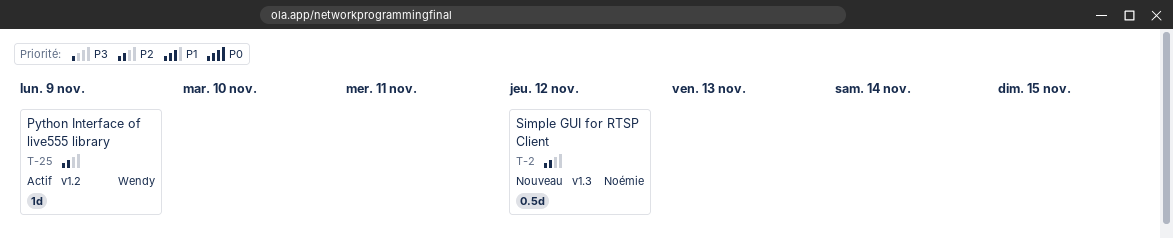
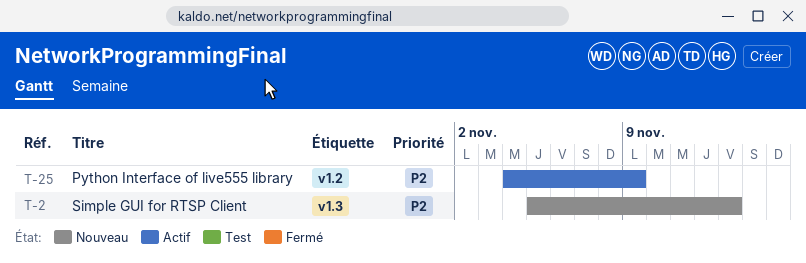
T-2, due: Nov 12 -> Nov 13

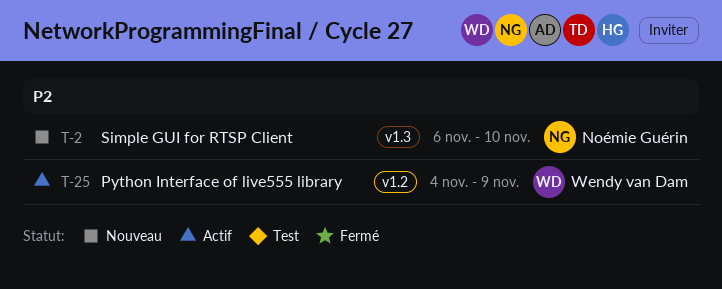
T-2, start: Nov 5 -> Nov 6
T-2, due: Nov 13 -> Nov 10

